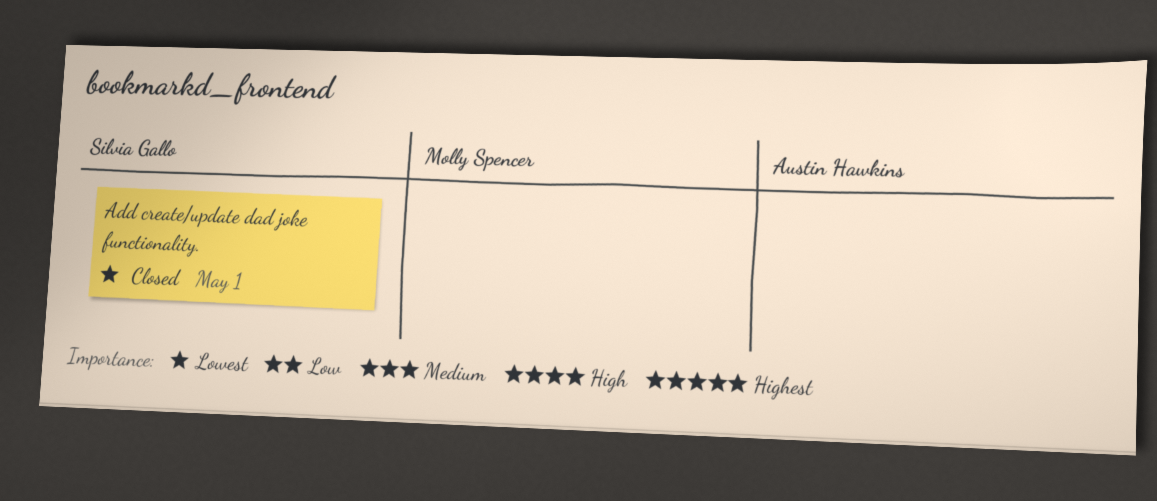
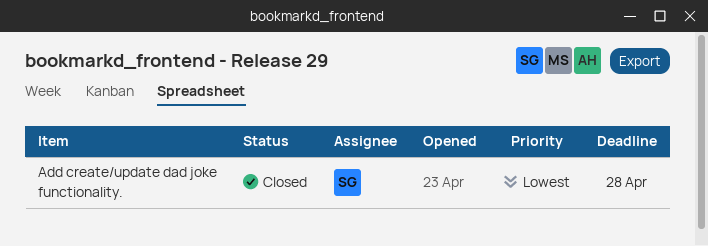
Add create/update dad joke functionality., due: May 1 -> Apr 28

